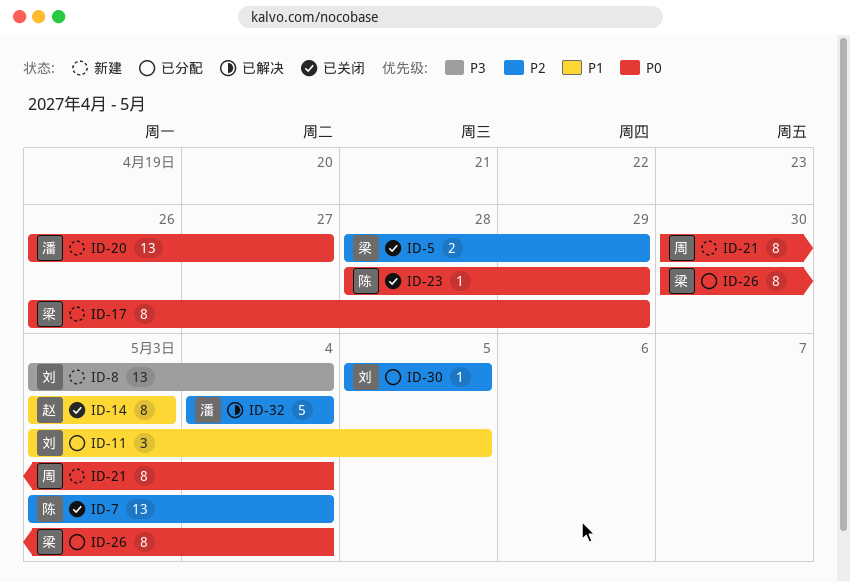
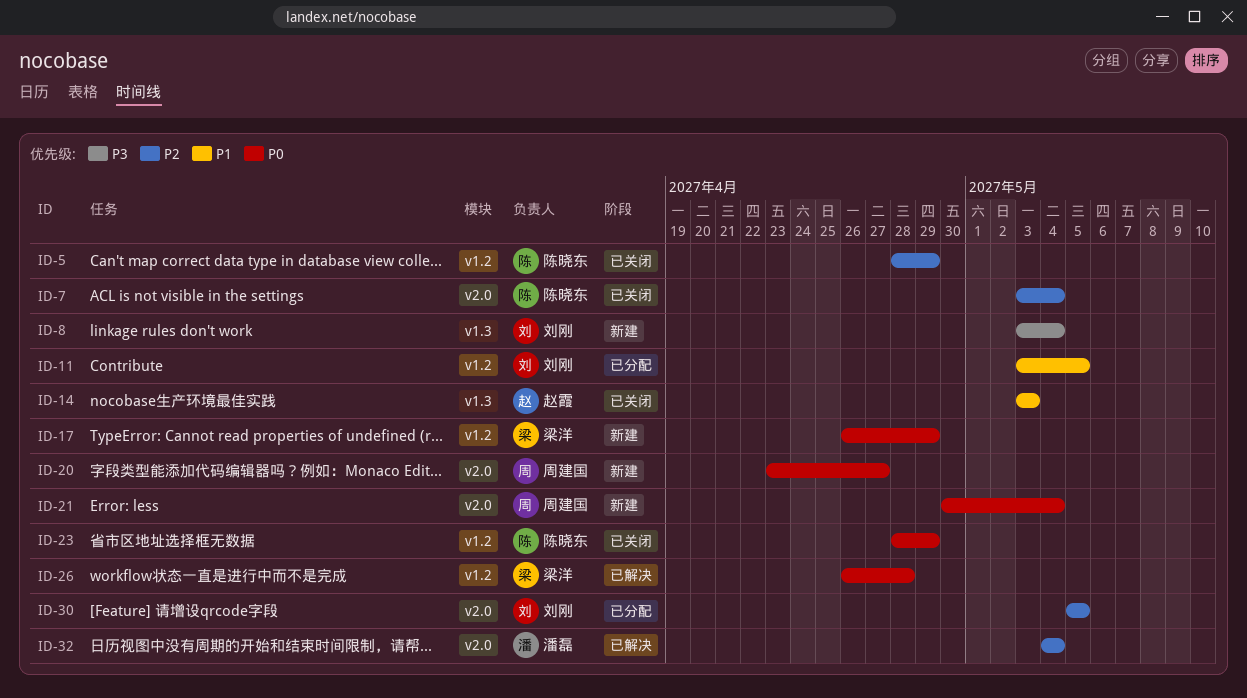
ID-5, owner: 梁洋 -> 陈晓东
ID-20, owner: 潘磊 -> 周建国
ID-20, start: Apr 26 -> Apr 23
ID-26, status: 已分配 -> 已解决
ID-26, start: Apr 30 -> Apr 26
ID-26, due: May 4 -> Apr 28

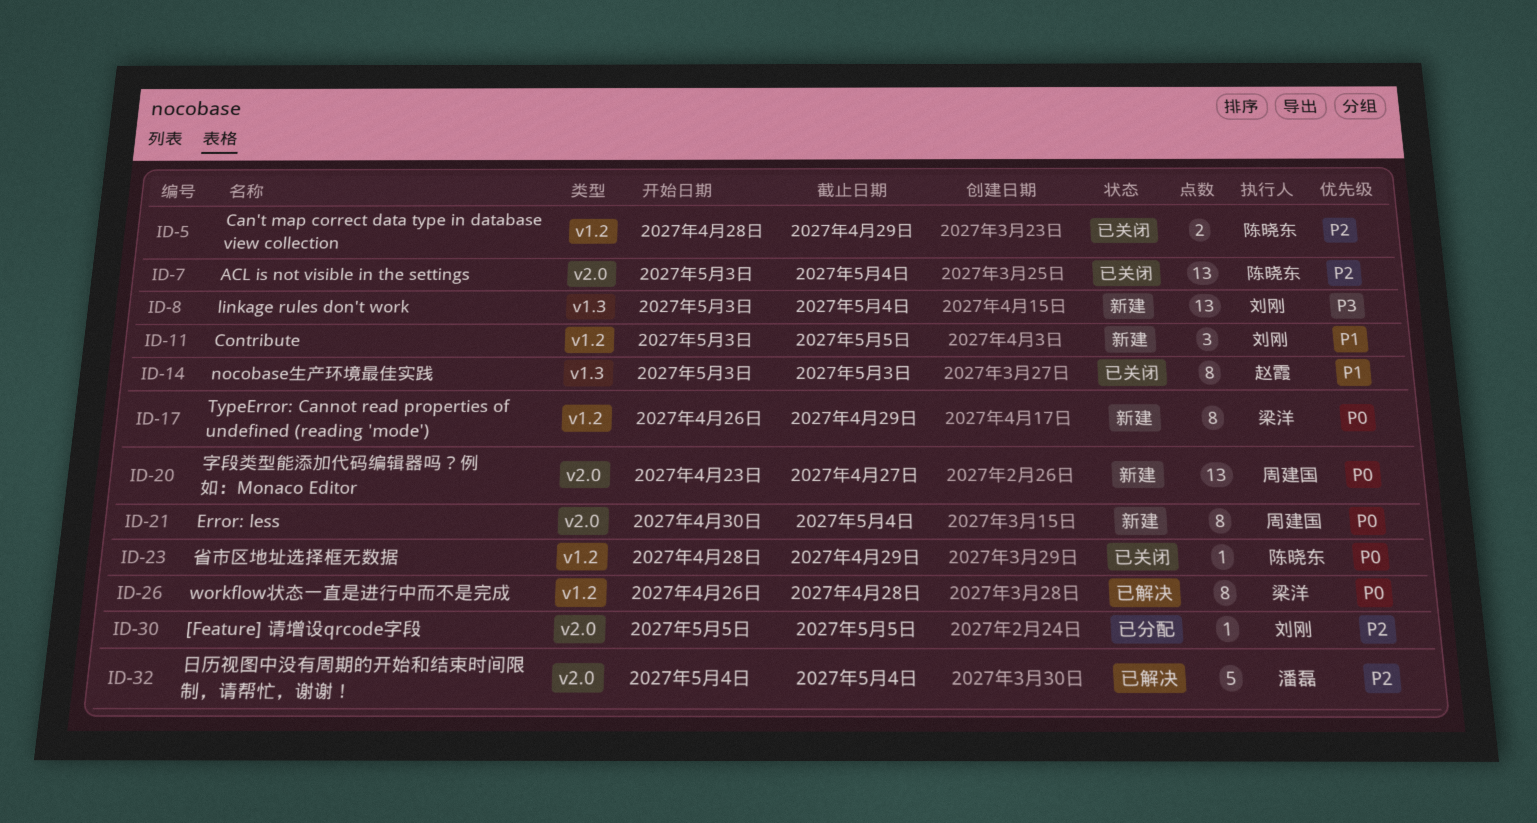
ID-11, status: 已分配 -> 新建

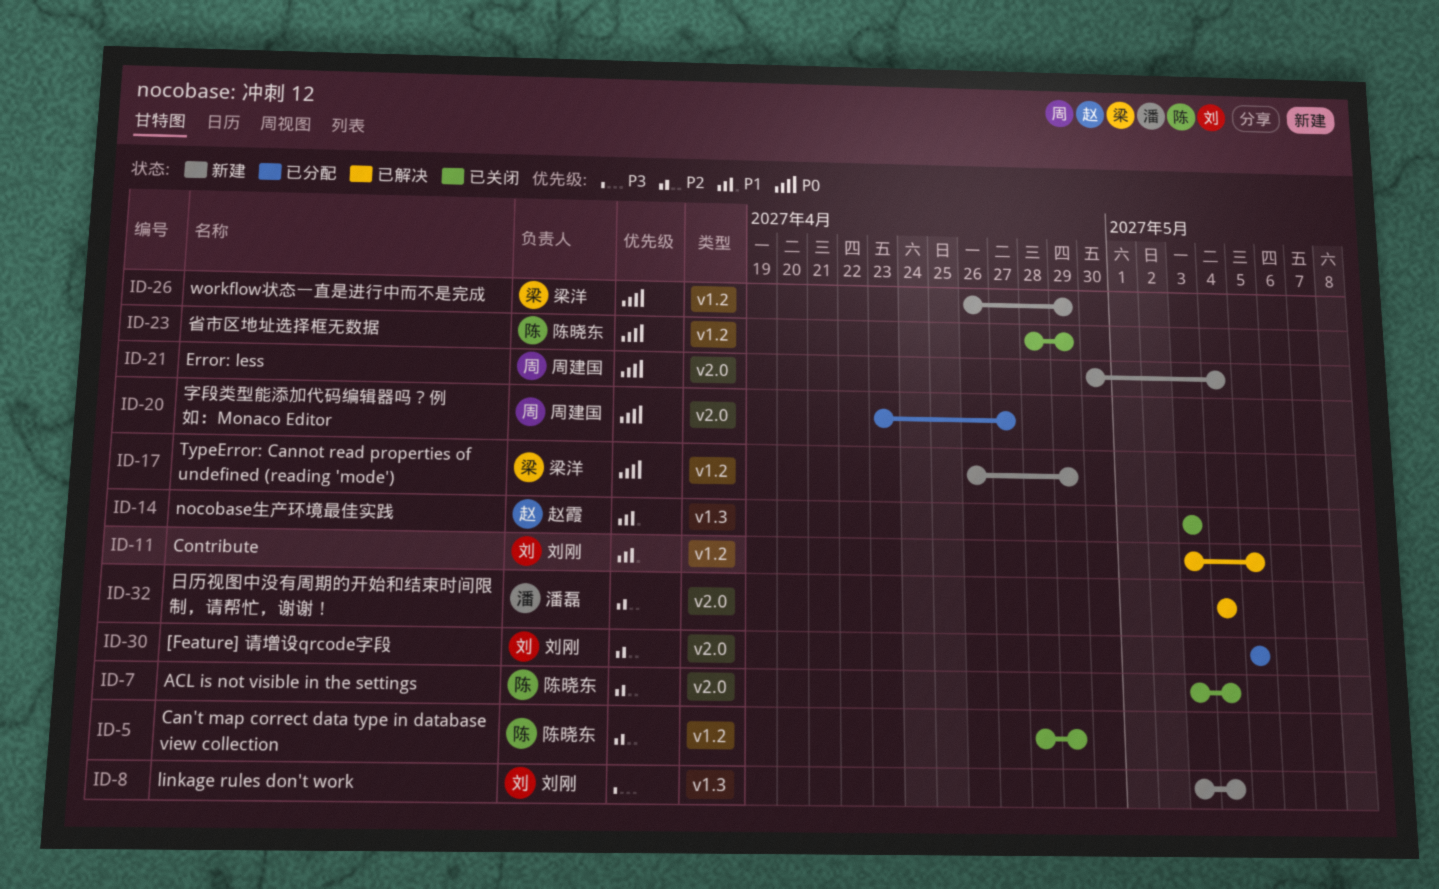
ID-11, status: 新建 -> 已解决
ID-20, status: 新建 -> 已分配
ID-26, status: 已解决 -> 新建
ID-26, due: Apr 28 -> Apr 29

